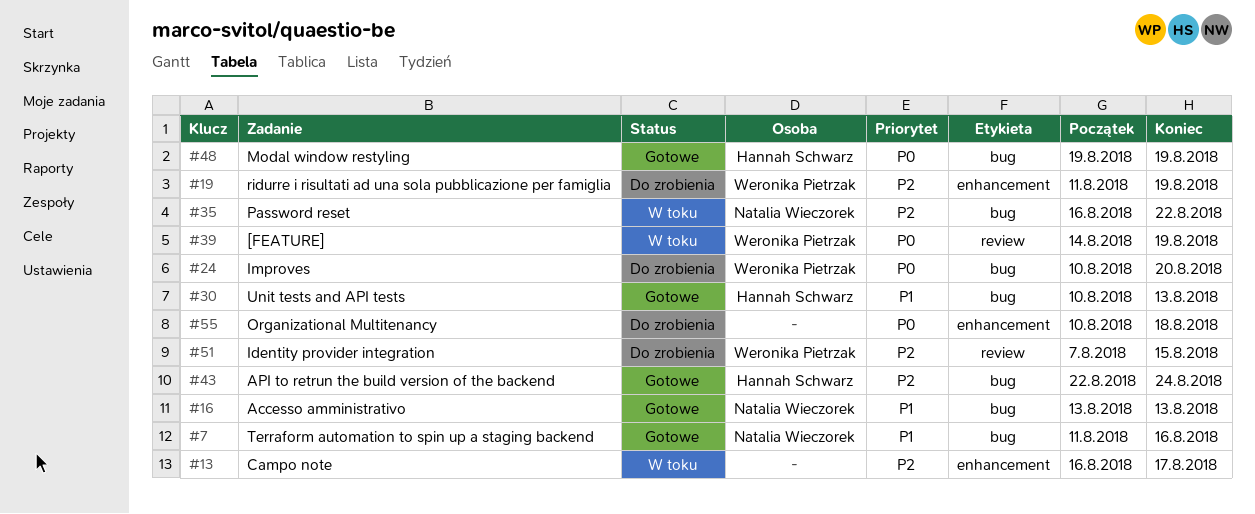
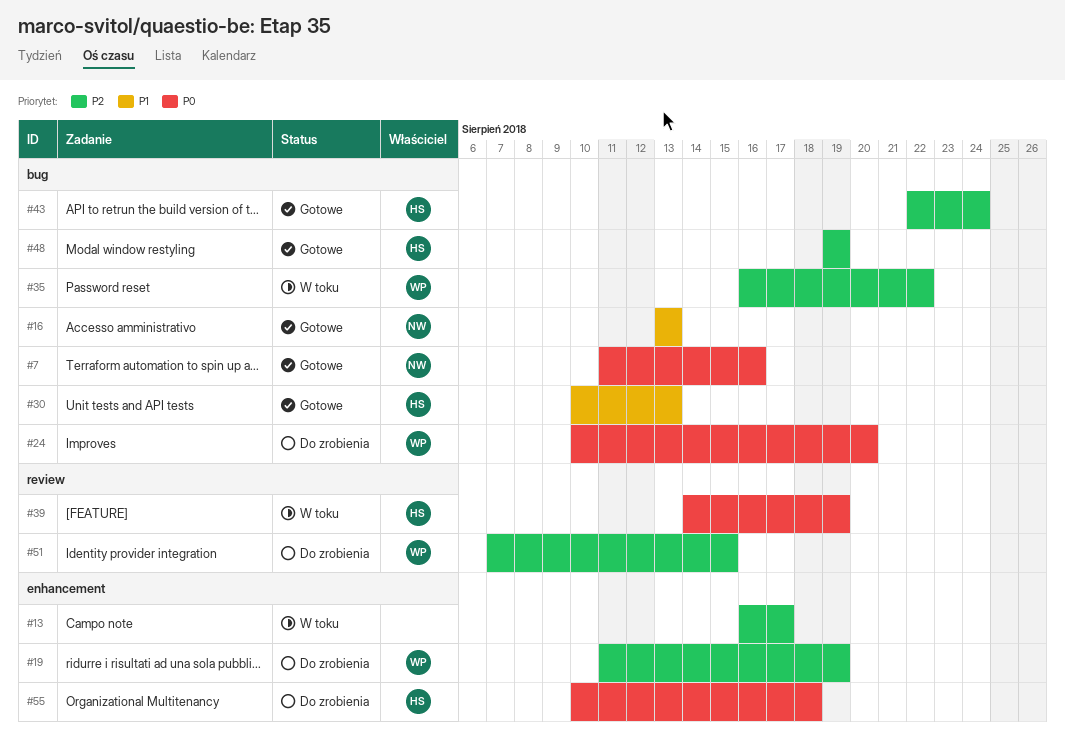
#7, priority: P1 -> P0
#35, owner: Natalia Wieczorek -> Weronika Pietrzak
#39, owner: Weronika Pietrzak -> Hannah Schwarz
#48, priority: P0 -> P2
#55, owner: none -> Hannah Schwarz

